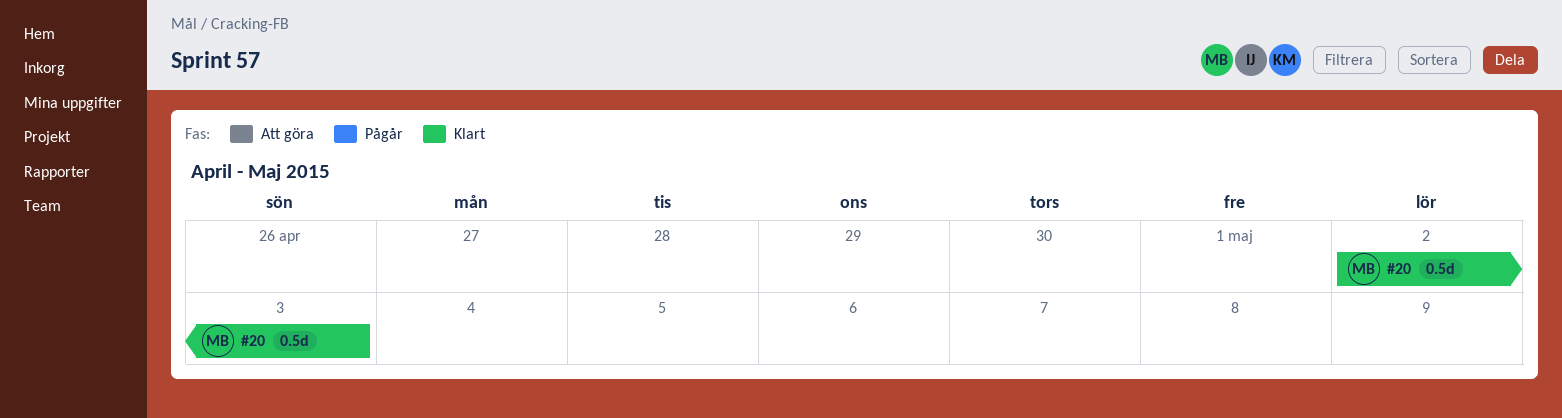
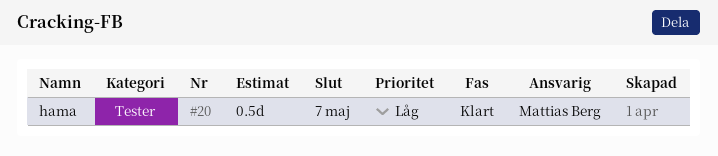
#20, due: May 3 -> May 7

